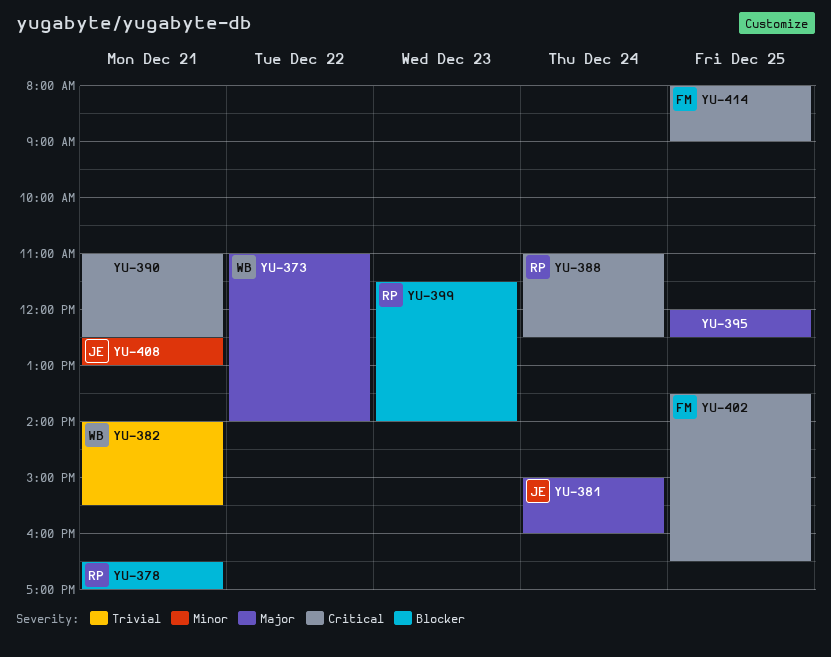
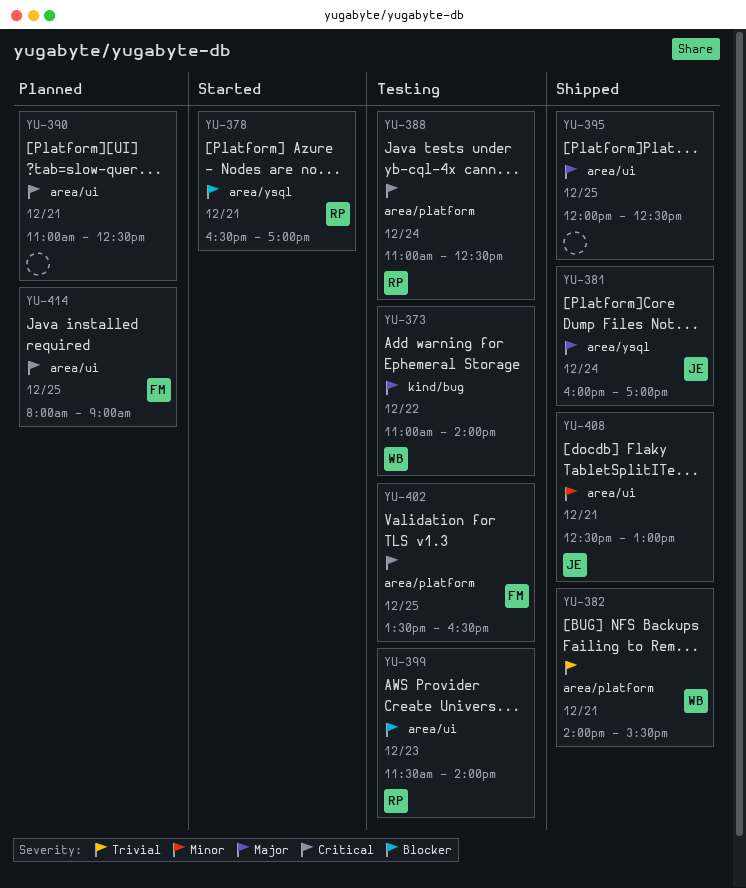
YU-381, begins: 15:00 -> 16:00
YU-381, ends: 16:00 -> 17:00

